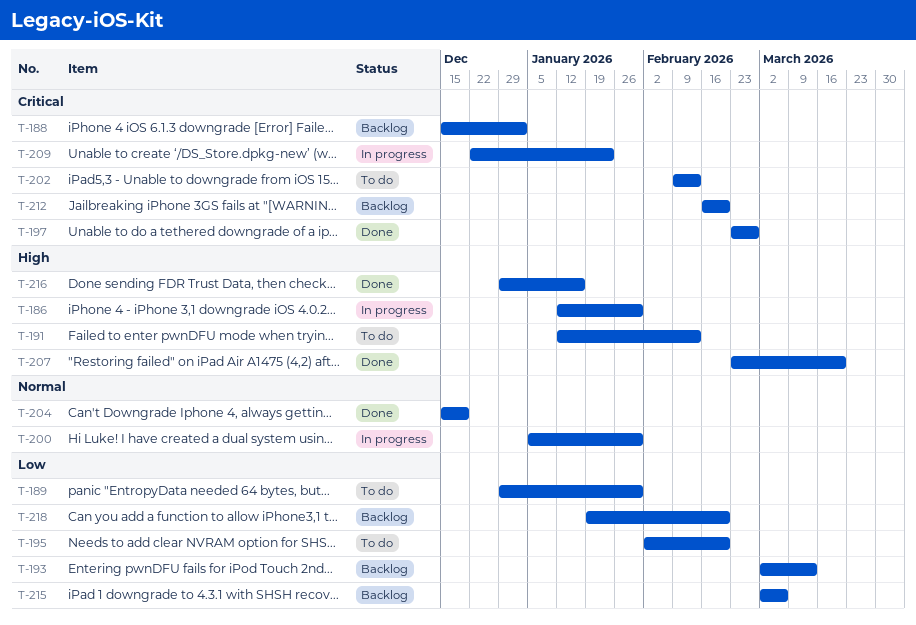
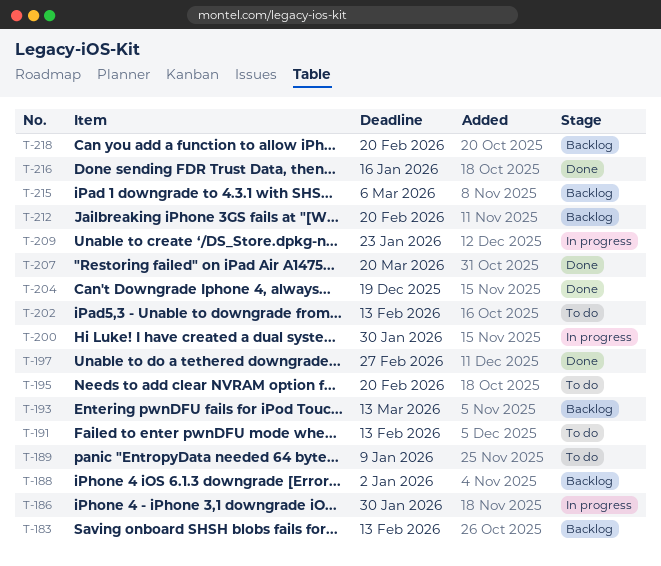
T-183: none -> present
T-189, due: Jan 30 -> Jan 9

